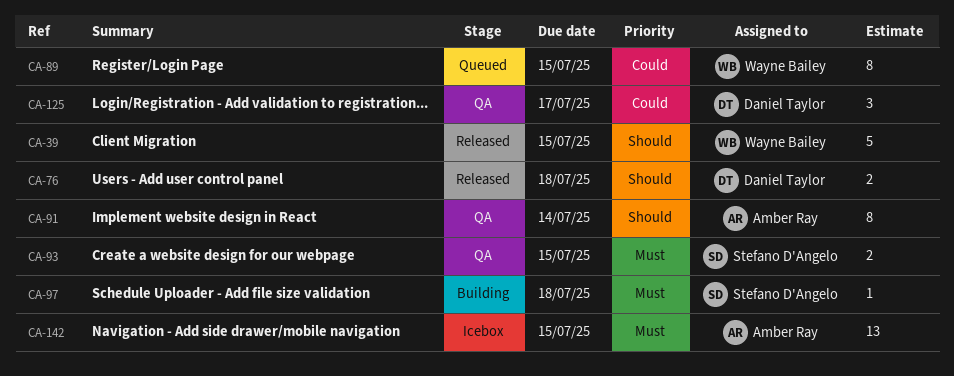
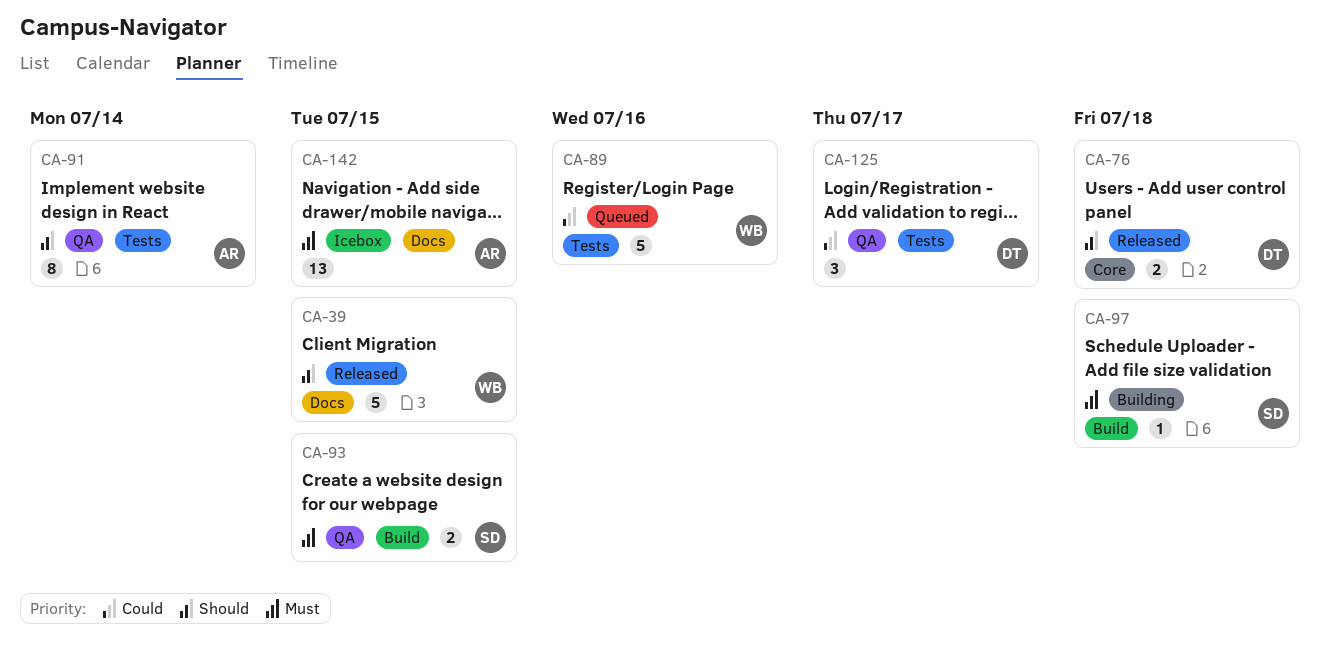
CA-89, estimate: 8 -> 5
CA-89, due: Jul 15 -> Jul 16

